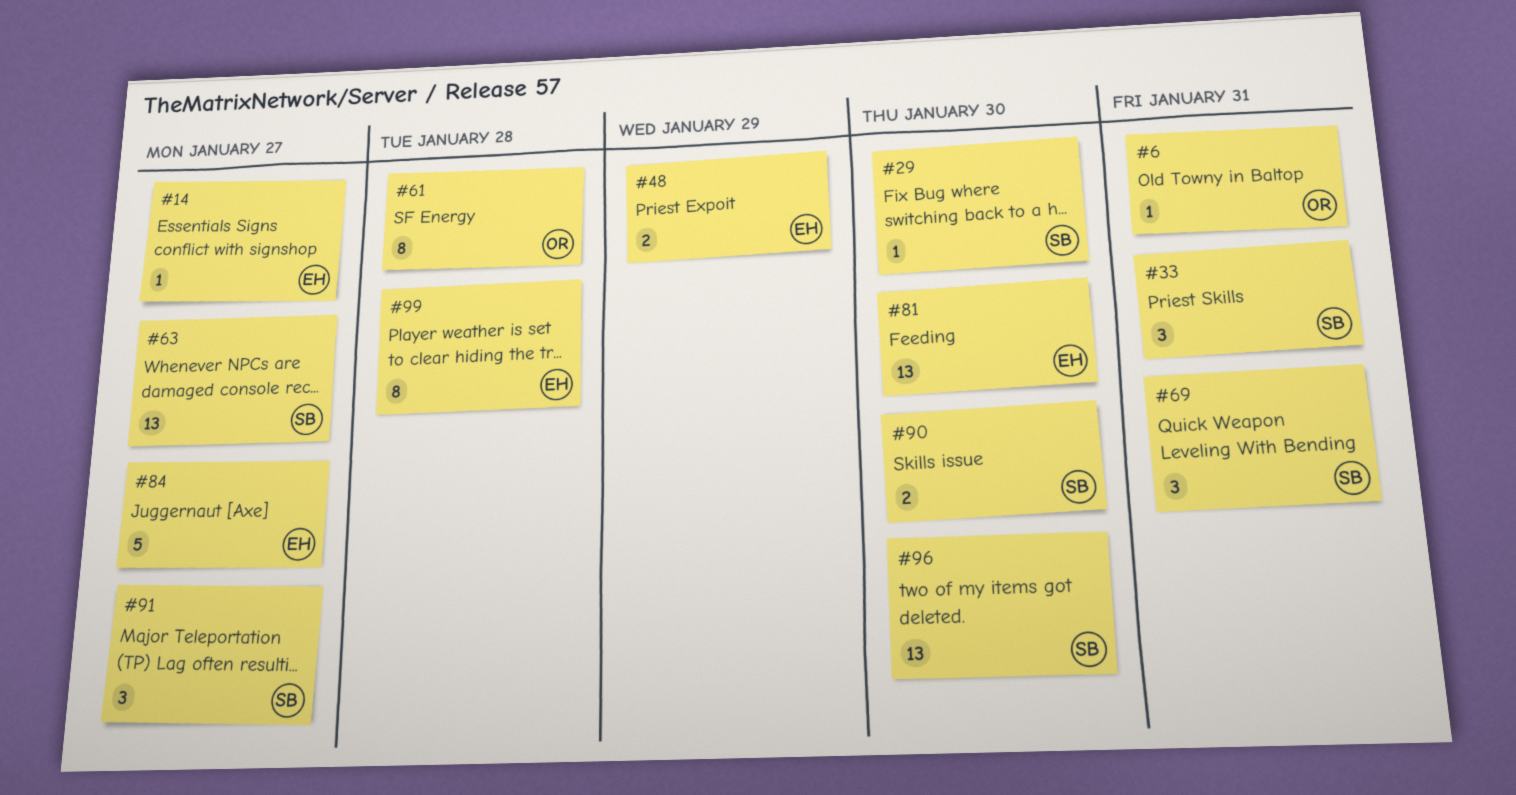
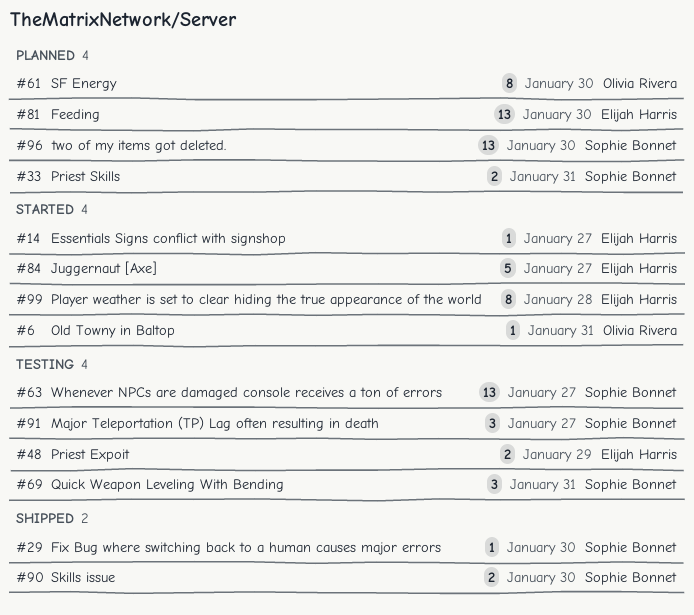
#33, estimate: 3 -> 2
#61, due: Jan 28 -> Jan 30

